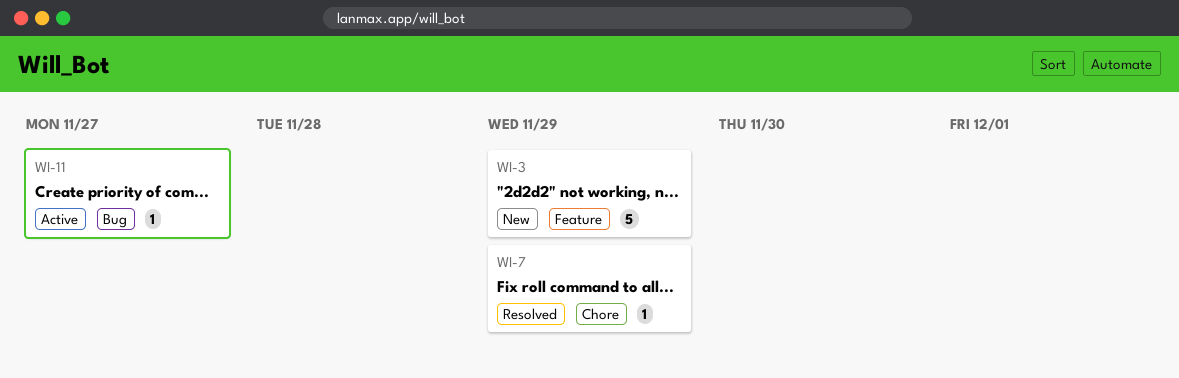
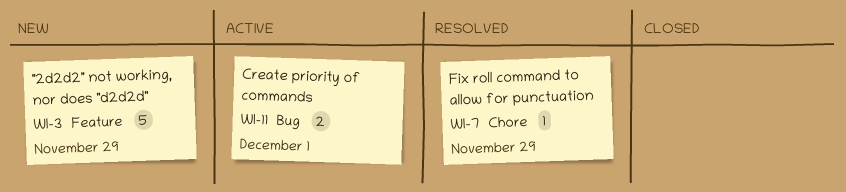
WI-11, estimate: 1 -> 2
WI-11, due: Nov 27 -> Dec 1

